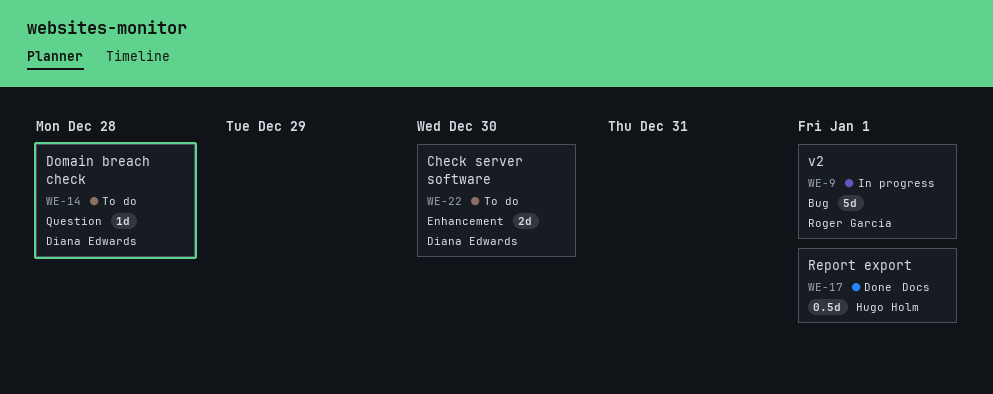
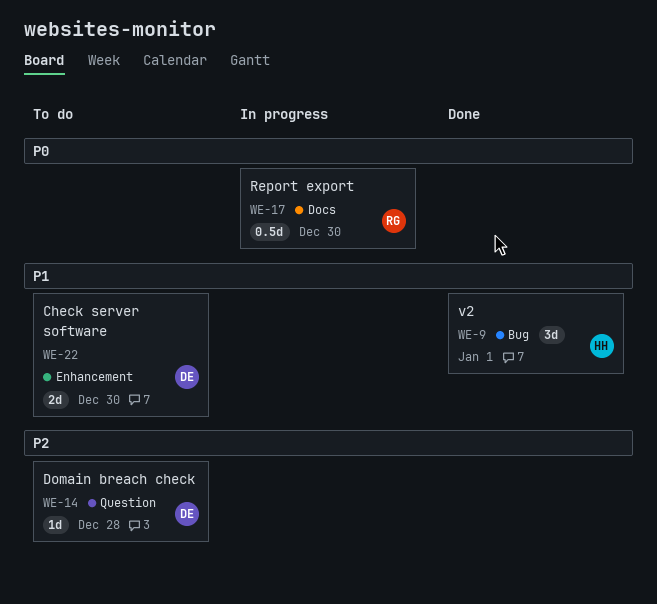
WE-9, status: In progress -> Done
WE-9, owner: Roger Garcia -> Hugo Holm
WE-9, estimate: 5d -> 3d
WE-17, status: Done -> In progress
WE-17, owner: Hugo Holm -> Roger Garcia
WE-17, due: Jan 1 -> Dec 30

